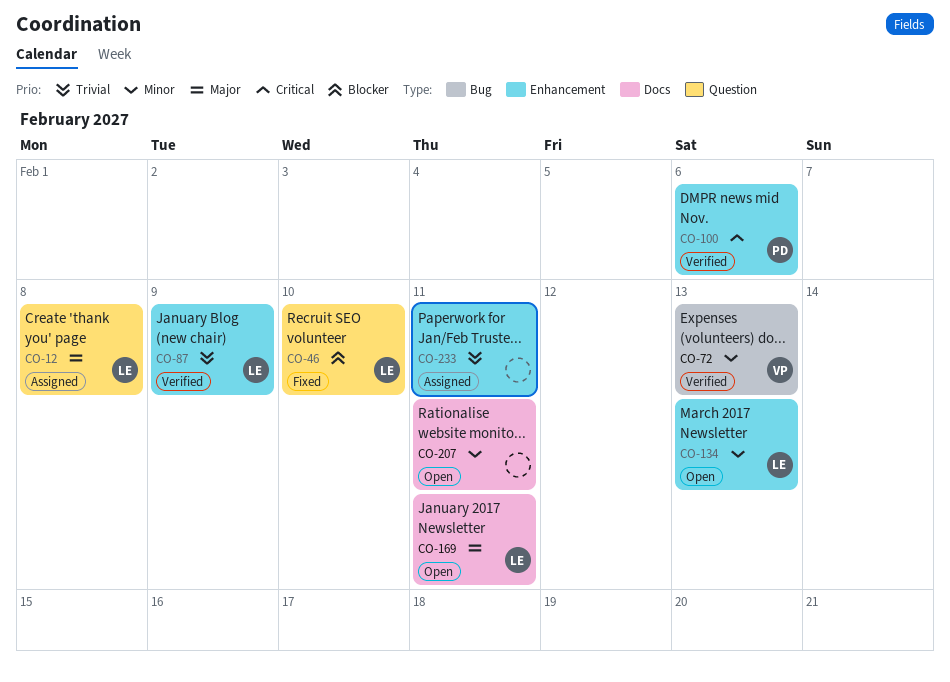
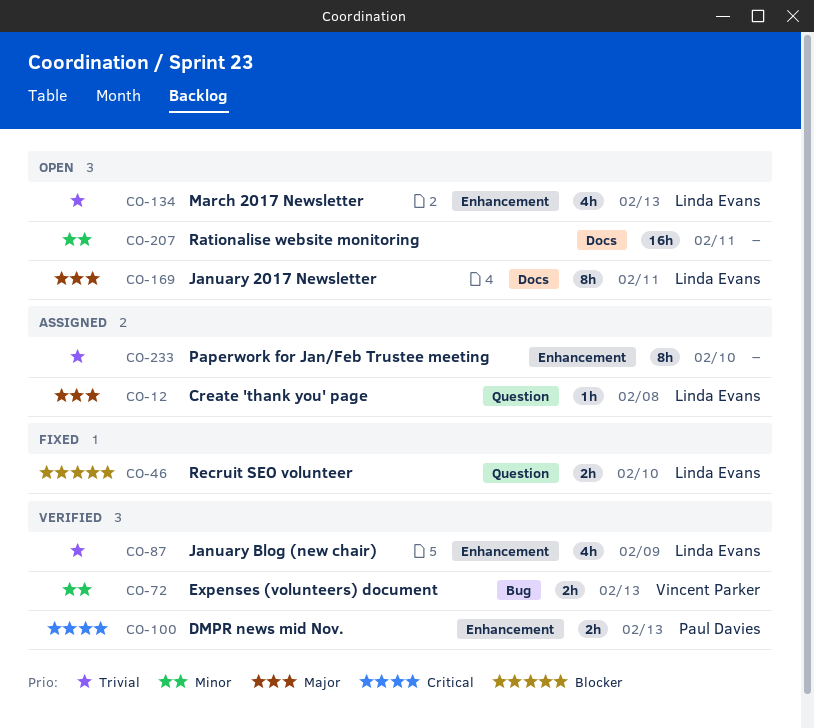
CO-100, due: Feb 6 -> Feb 13
CO-134, priority: Minor -> Trivial
CO-233, due: Feb 11 -> Feb 10

